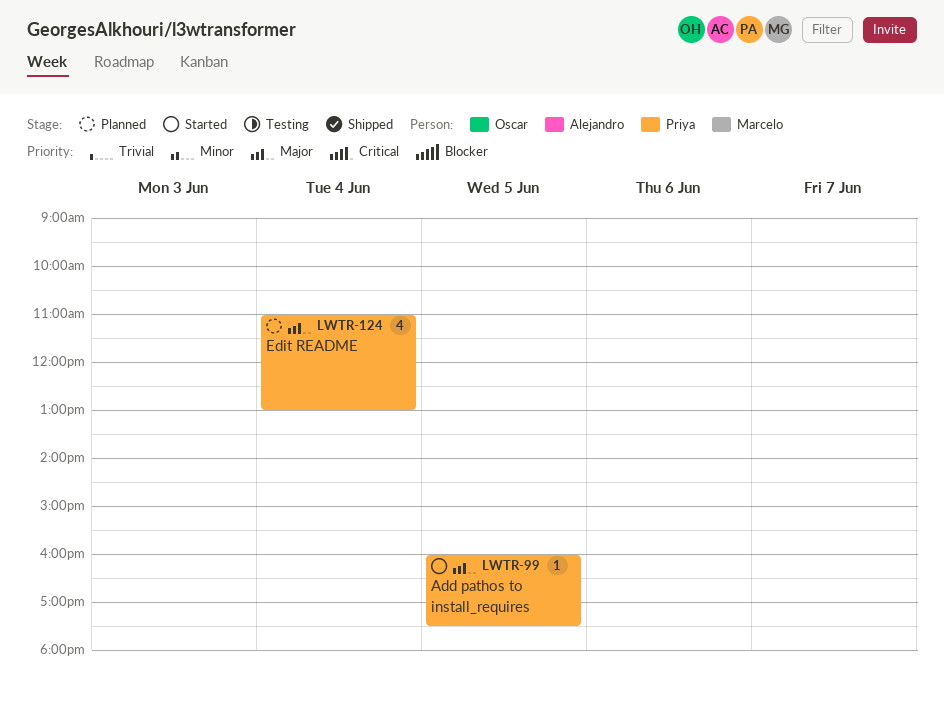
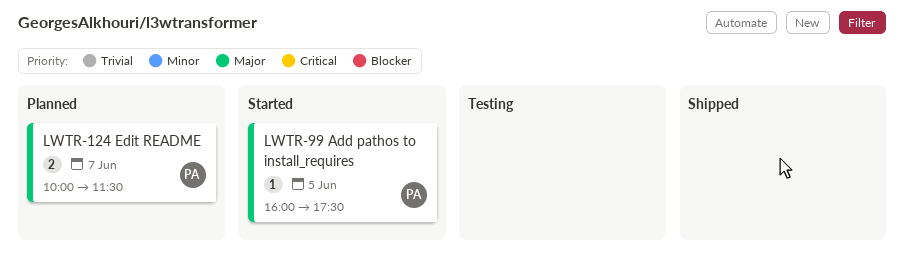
LWTR-124, estimate: 4 -> 2
LWTR-124, day: Jun 4 -> Jun 7
LWTR-124, begins: 11:00 -> 10:00
LWTR-124, ends: 13:00 -> 11:30

